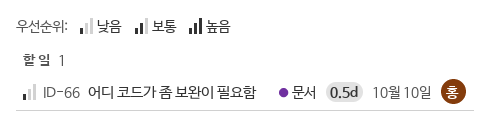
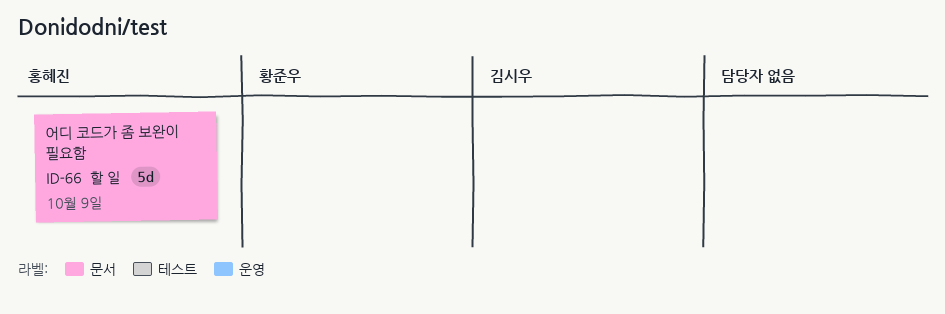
ID-66, estimate: 0.5d -> 5d
ID-66, due: Oct 10 -> Oct 9

